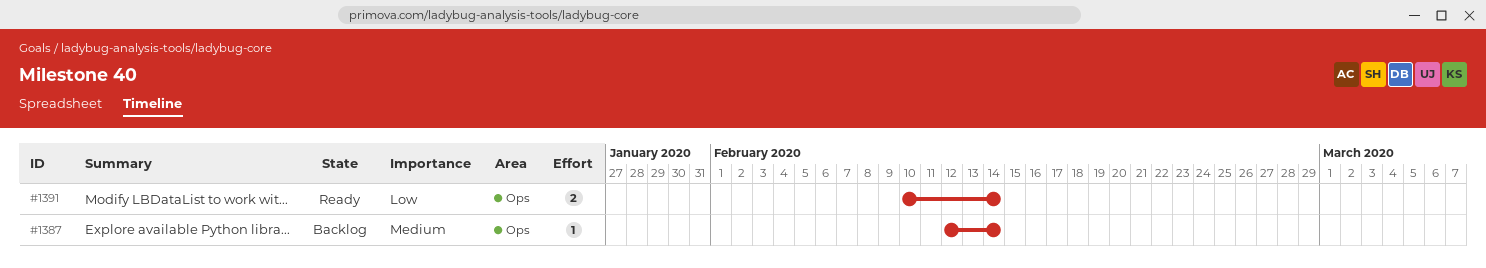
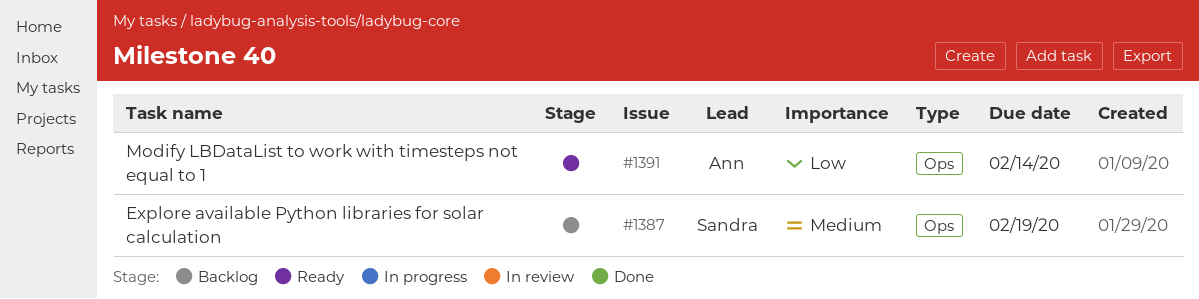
#1387, due: Feb 14 -> Feb 19

